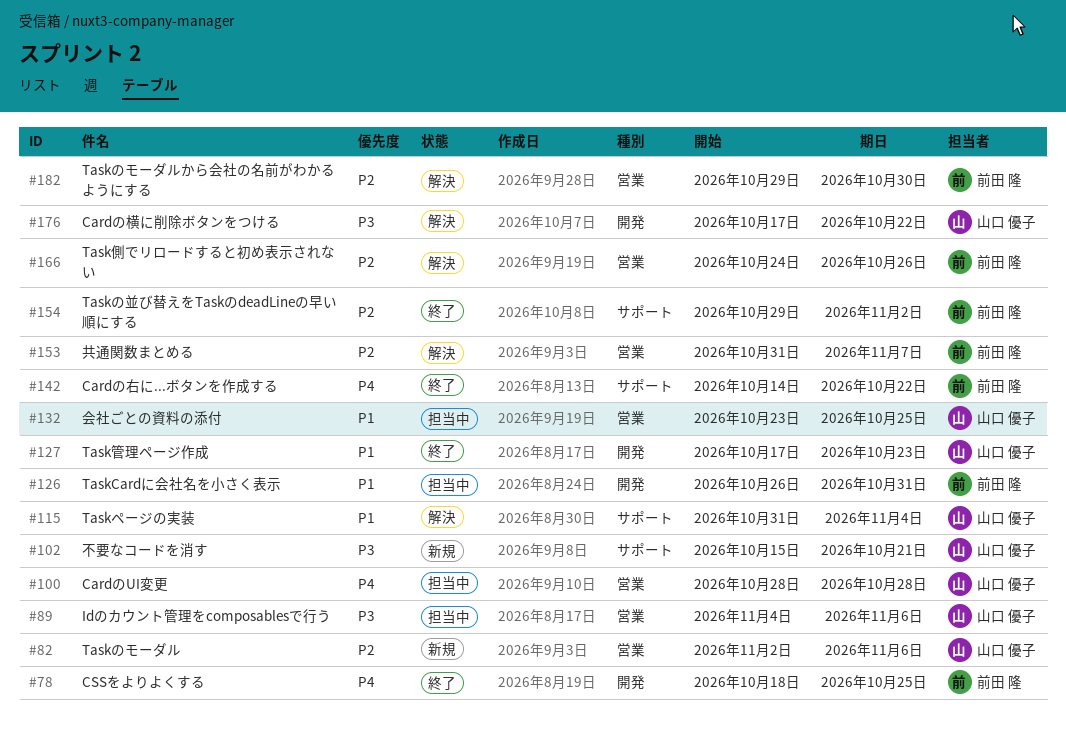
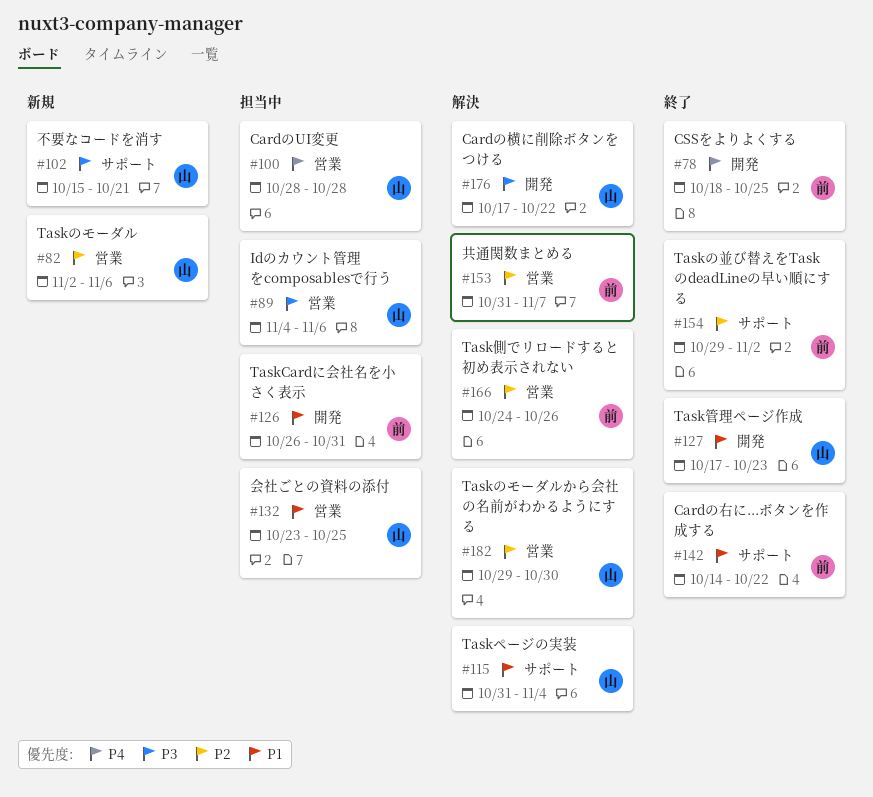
#142, priority: P4 -> P1
#182, owner: 前田 隆 -> 山口 優子

